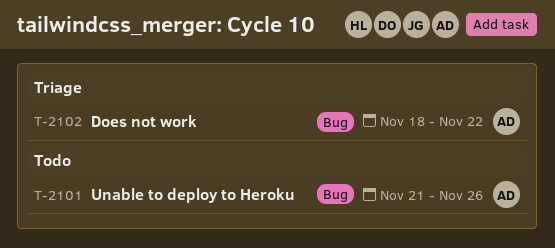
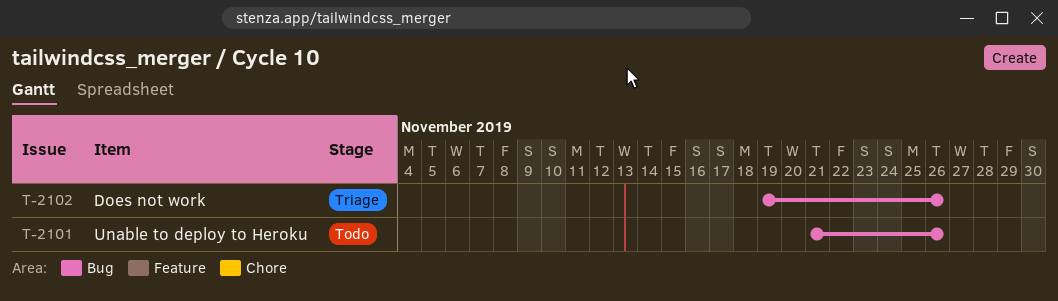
T-2102, start: Nov 18 -> Nov 19
T-2102, due: Nov 22 -> Nov 26

